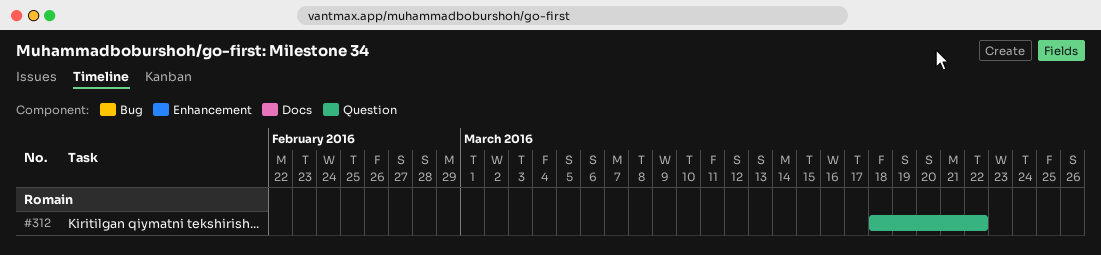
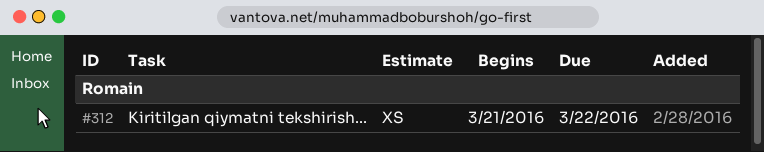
#312, start: Mar 18 -> Mar 21

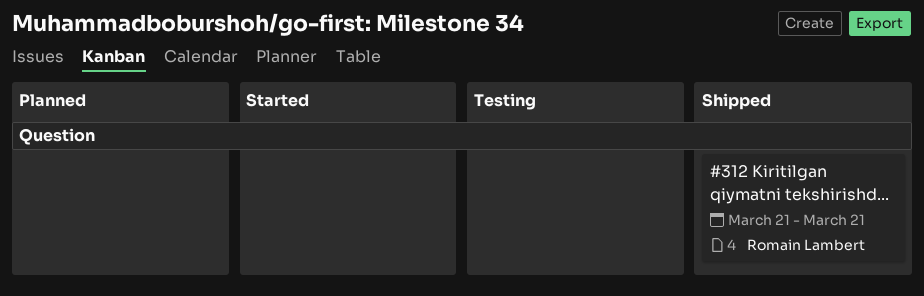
#312, due: Mar 22 -> Mar 21

